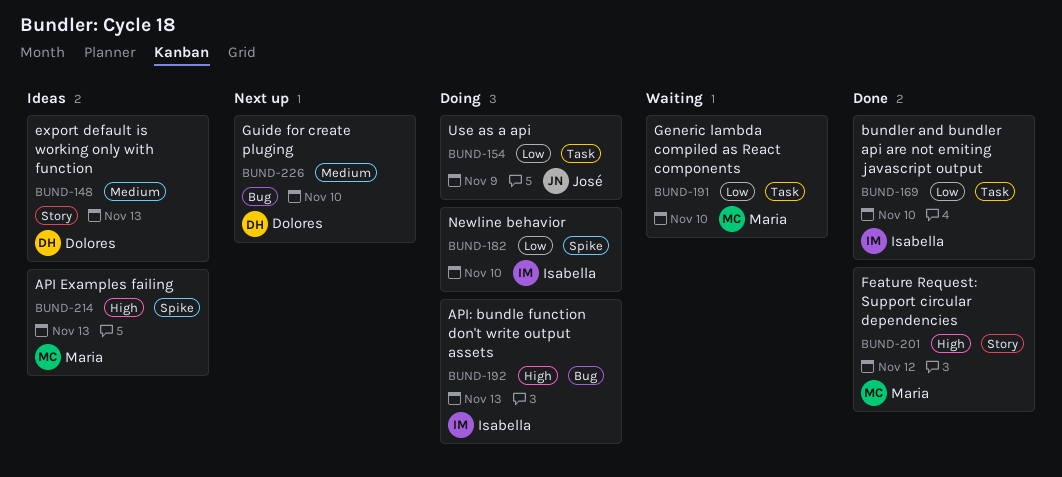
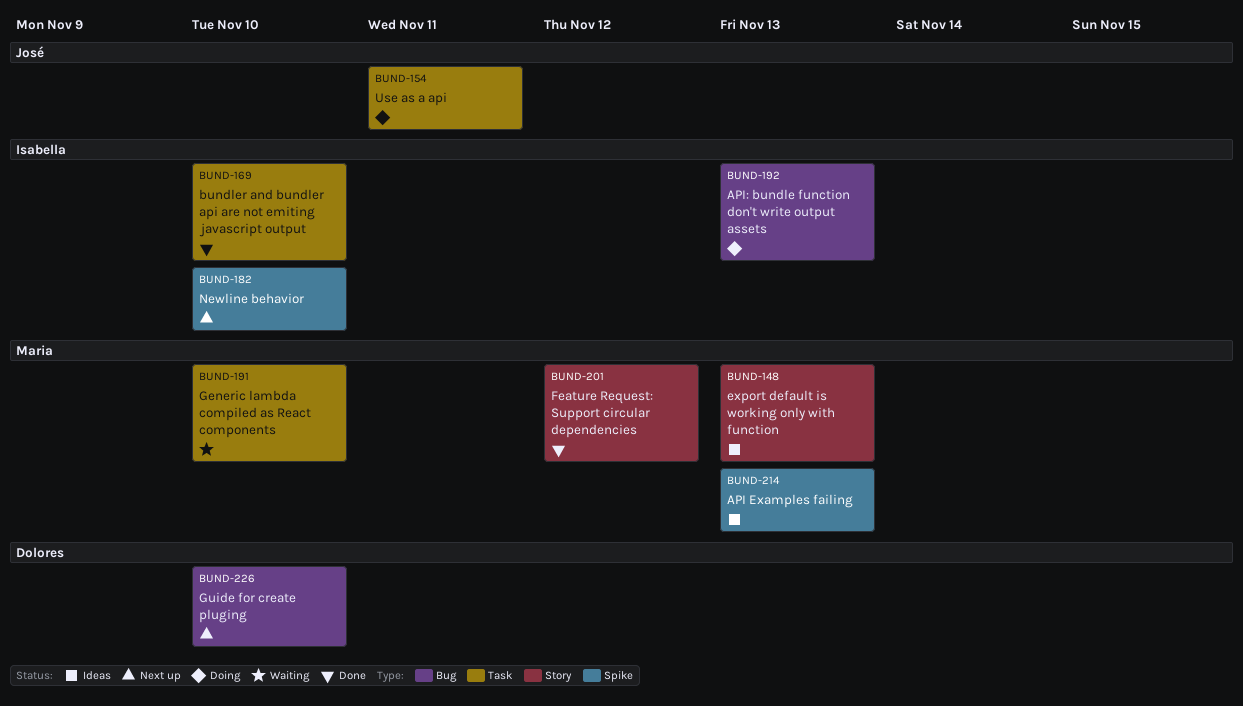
BUND-148, owner: Dolores -> Maria
BUND-154, due: Nov 9 -> Nov 11
BUND-182, status: Doing -> Next up

